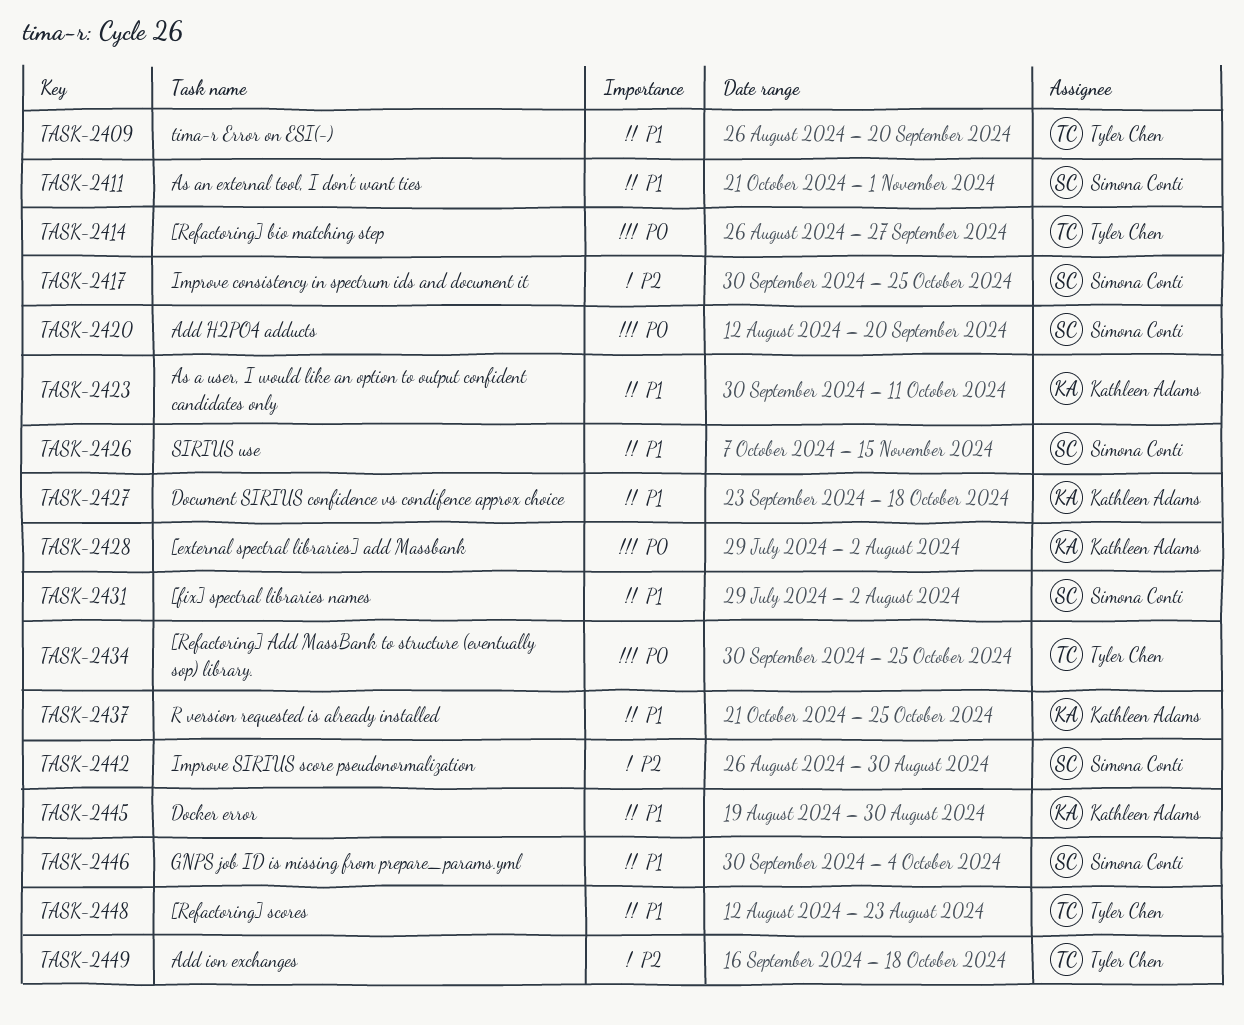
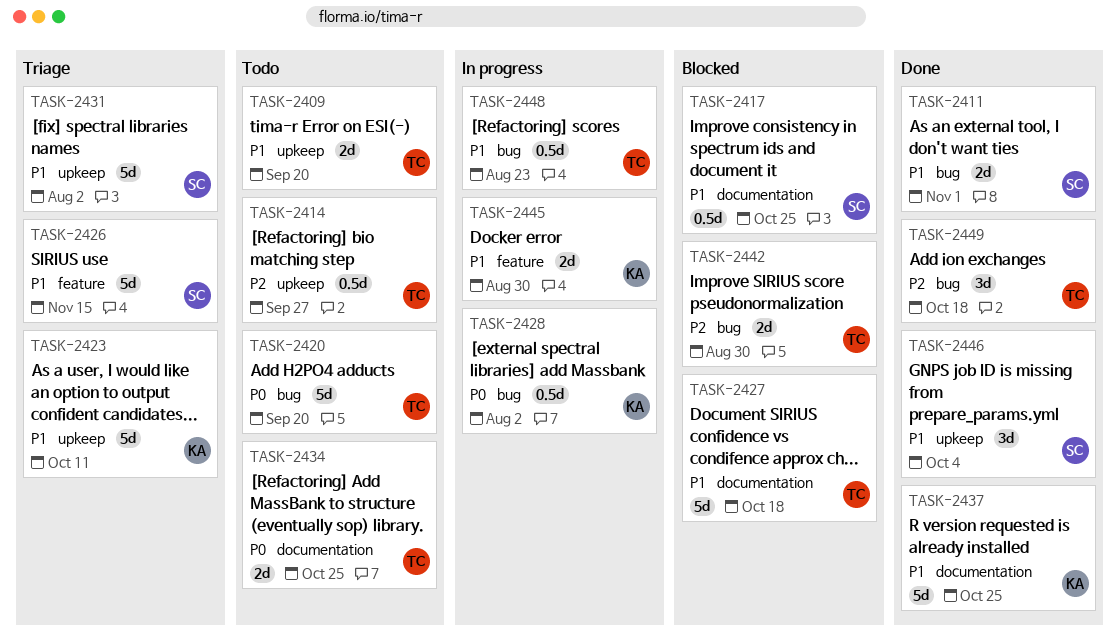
TASK-2414, priority: P0 -> P2
TASK-2417, priority: P2 -> P1
TASK-2420, owner: Simona Conti -> Tyler Chen
TASK-2427, owner: Kathleen Adams -> Tyler Chen
TASK-2442, owner: Simona Conti -> Tyler Chen

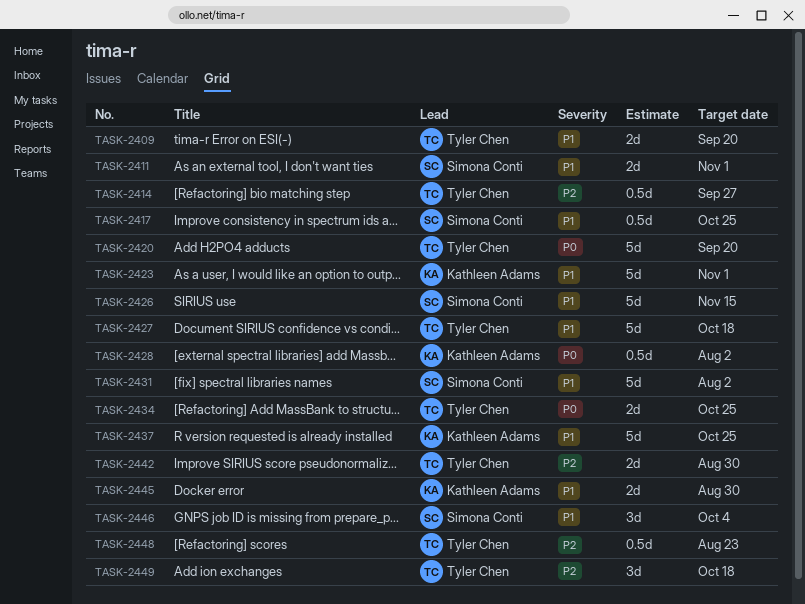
TASK-2423, due: Oct 11 -> Nov 1
TASK-2448, priority: P1 -> P2

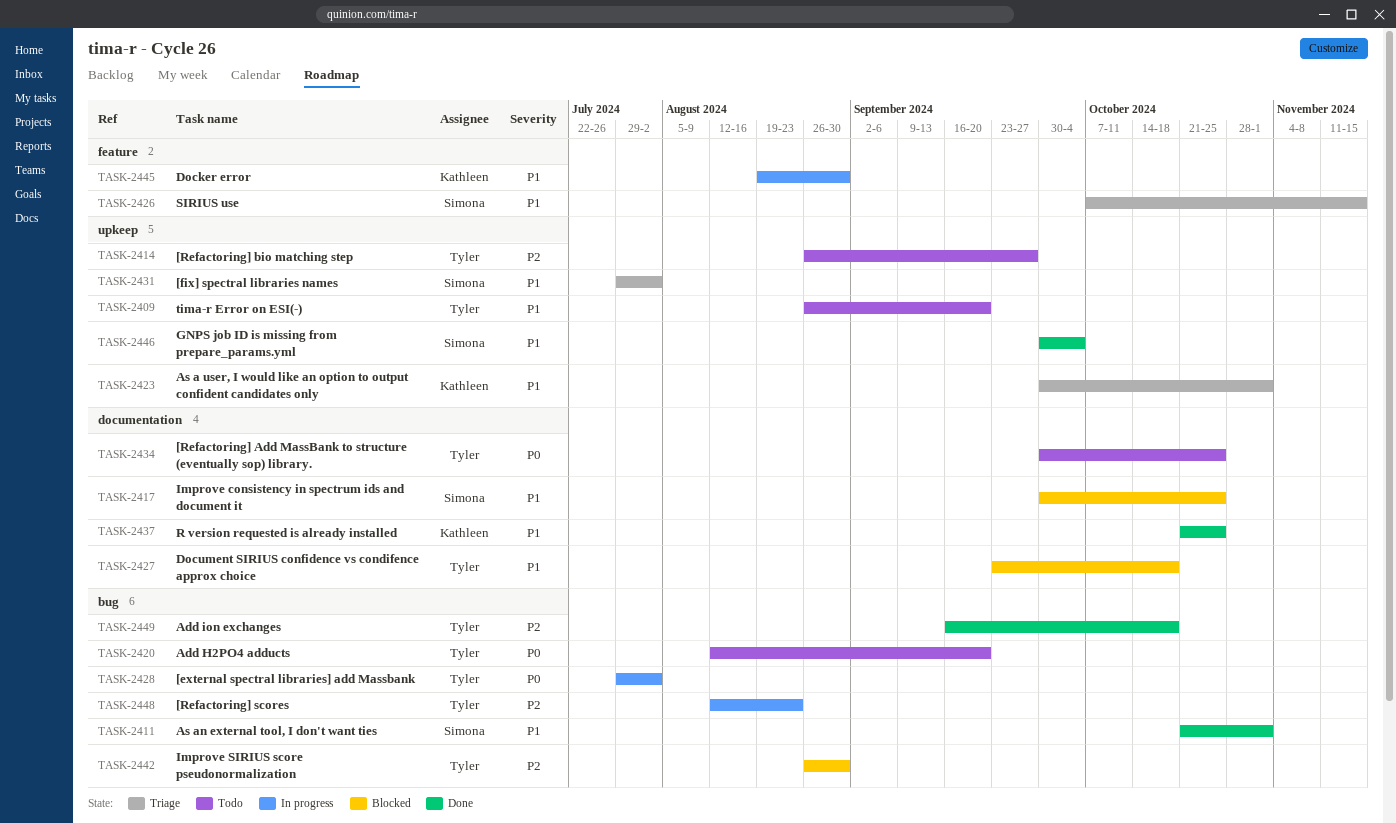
TASK-2428, owner: Kathleen Adams -> Tyler Chen

